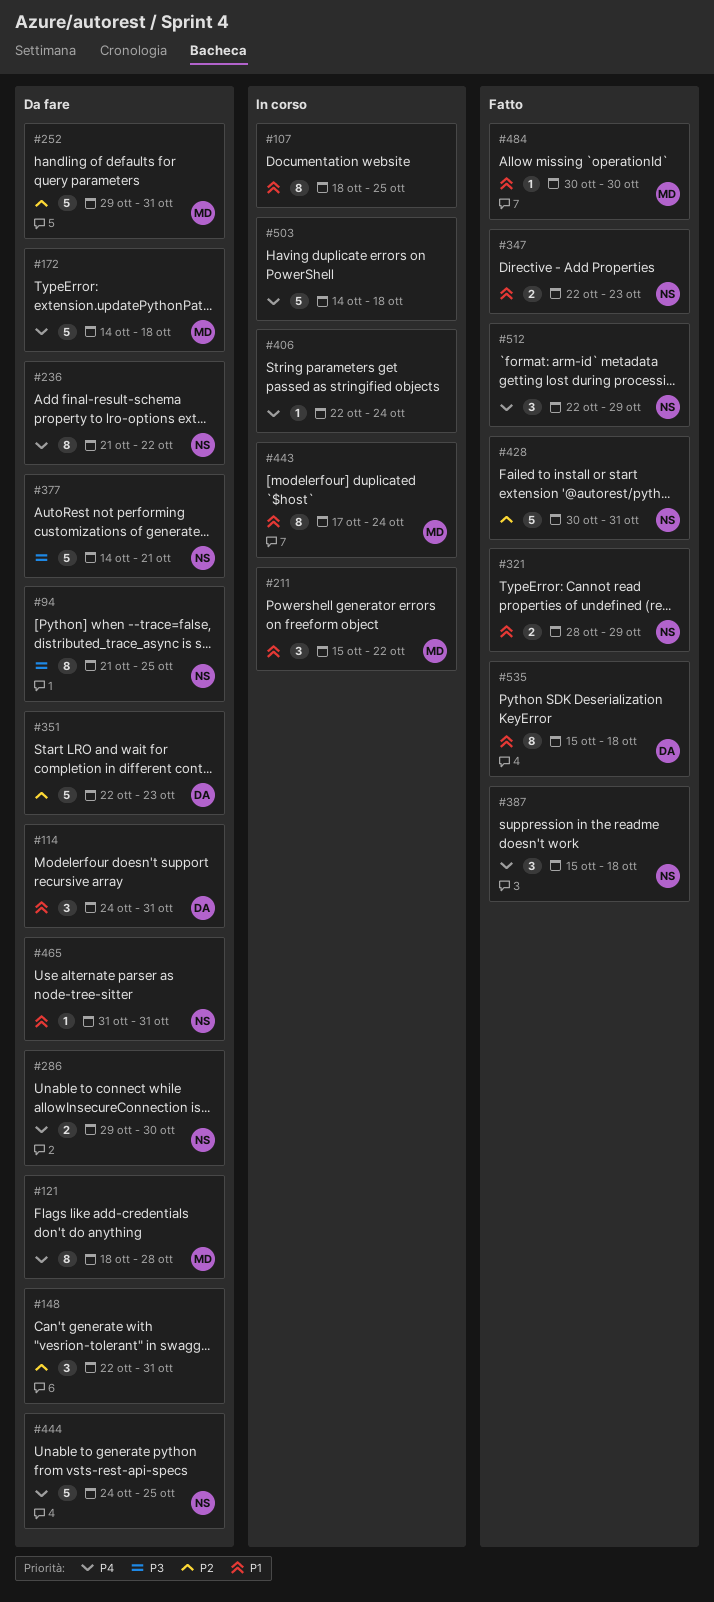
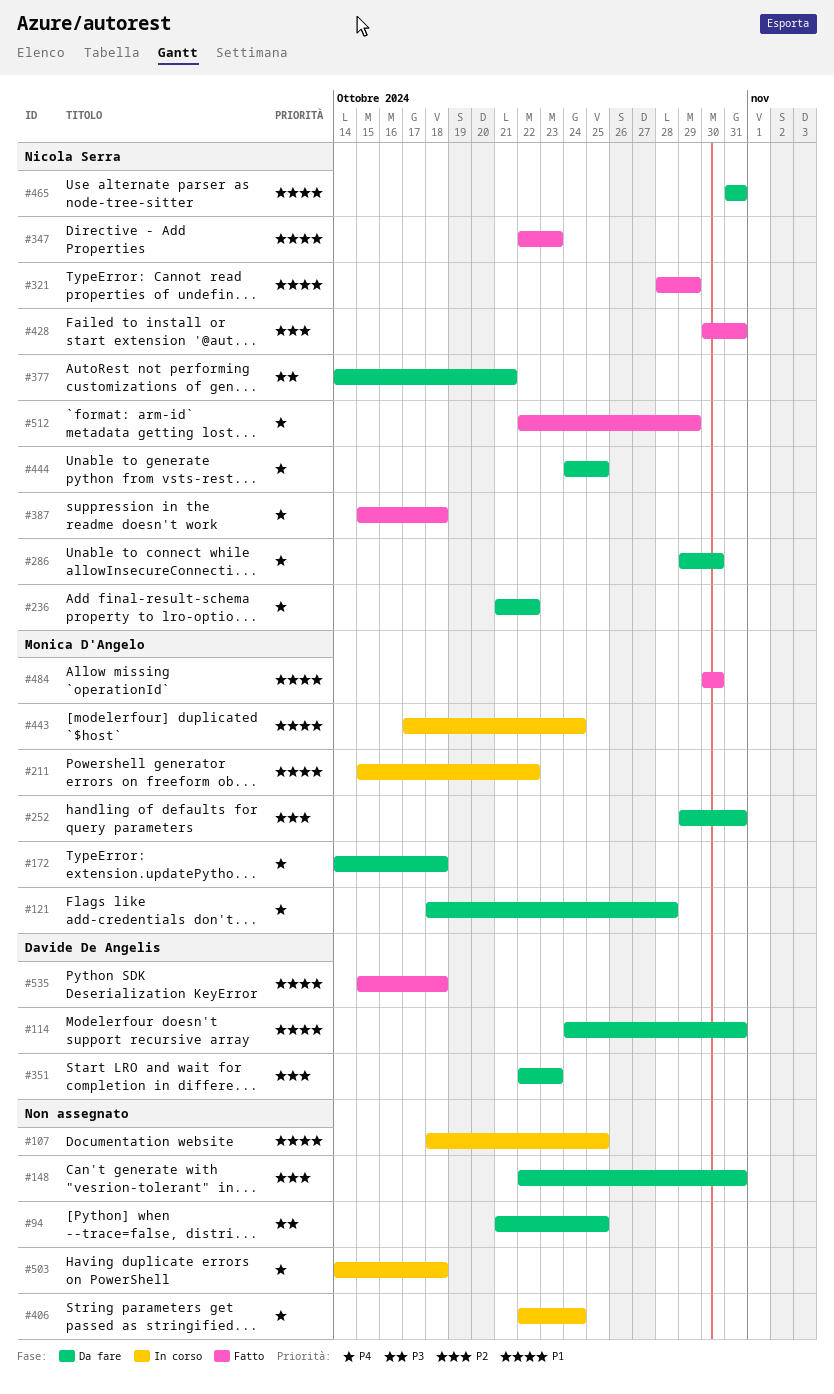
#94, owner: Nicola Serra -> none

